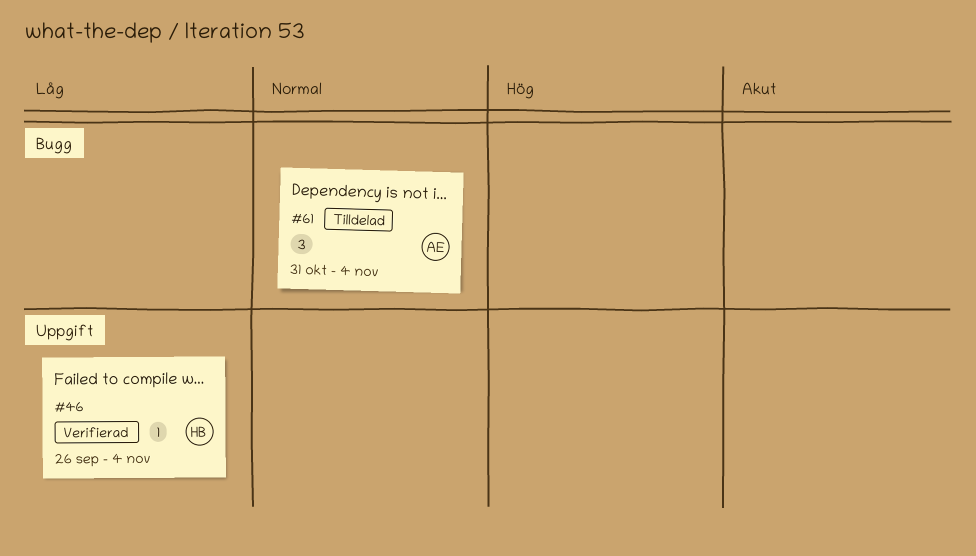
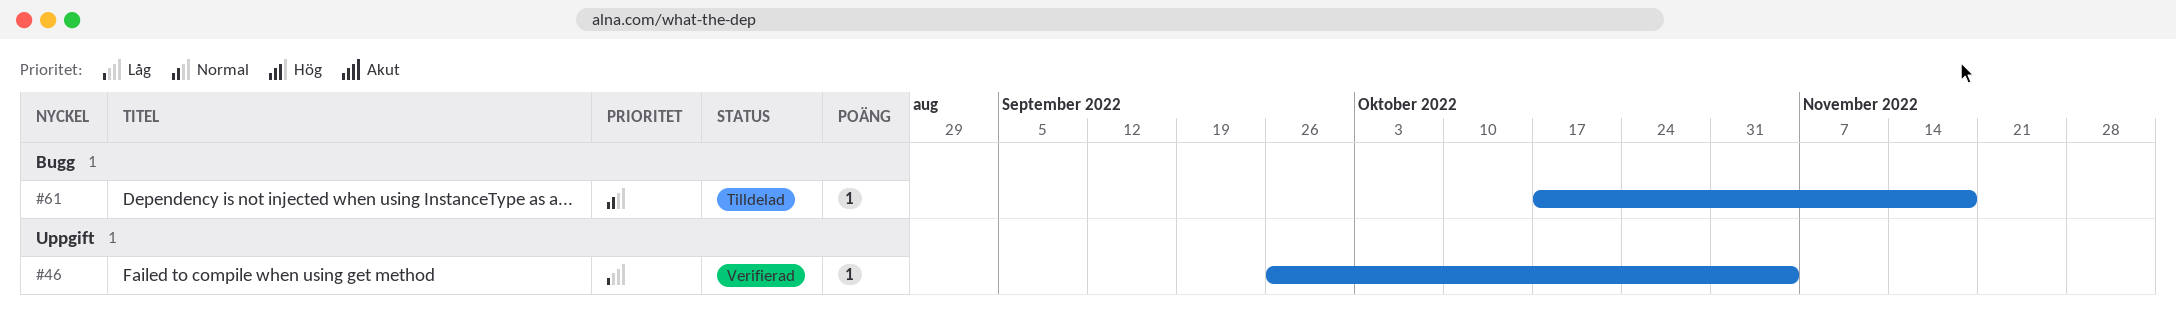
#61, estimate: 3 -> 1
#61, start: Oct 31 -> Oct 17
#61, due: Nov 4 -> Nov 18

